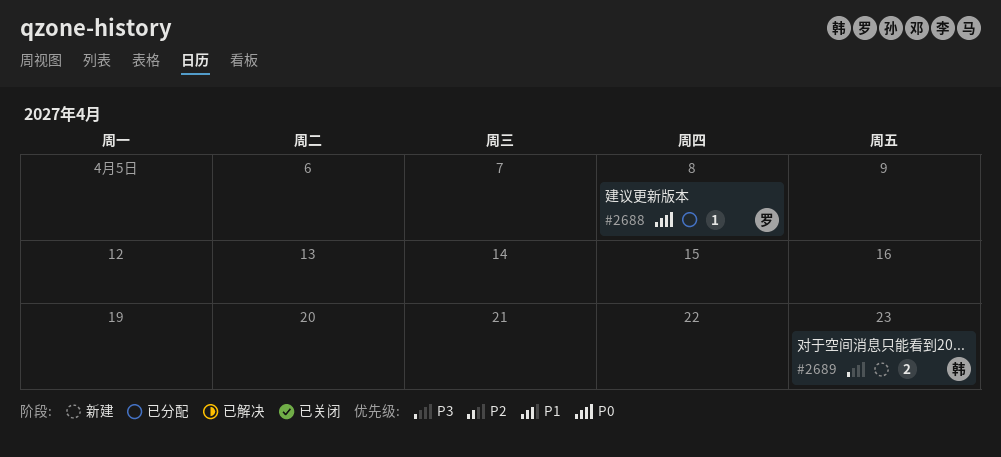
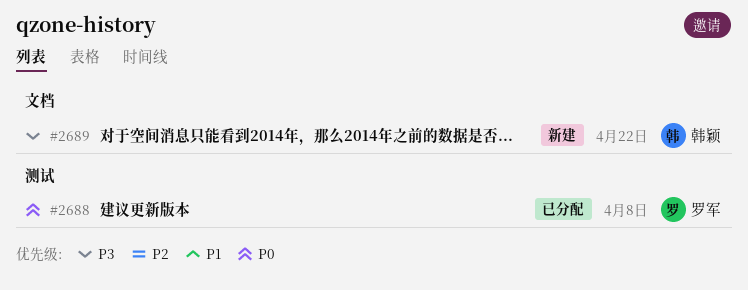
#2689, due: Apr 23 -> Apr 22

